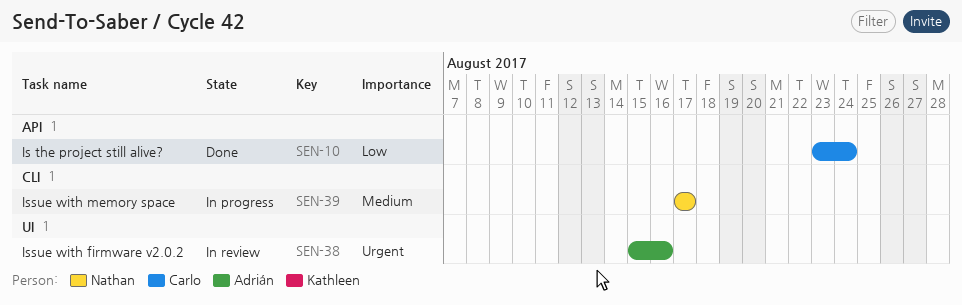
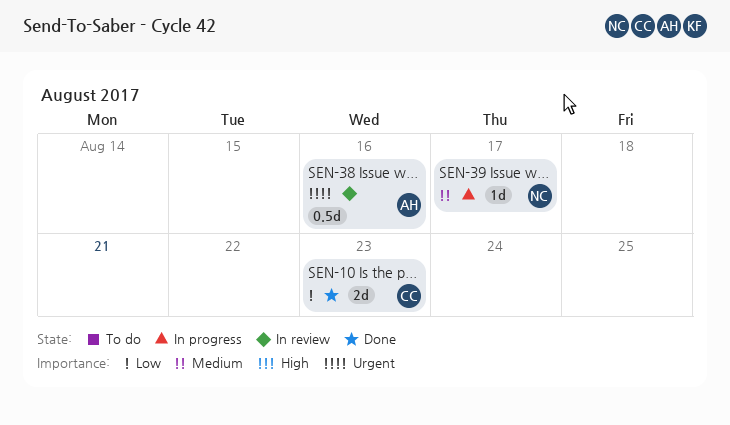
SEN-10, due: Aug 24 -> Aug 23

